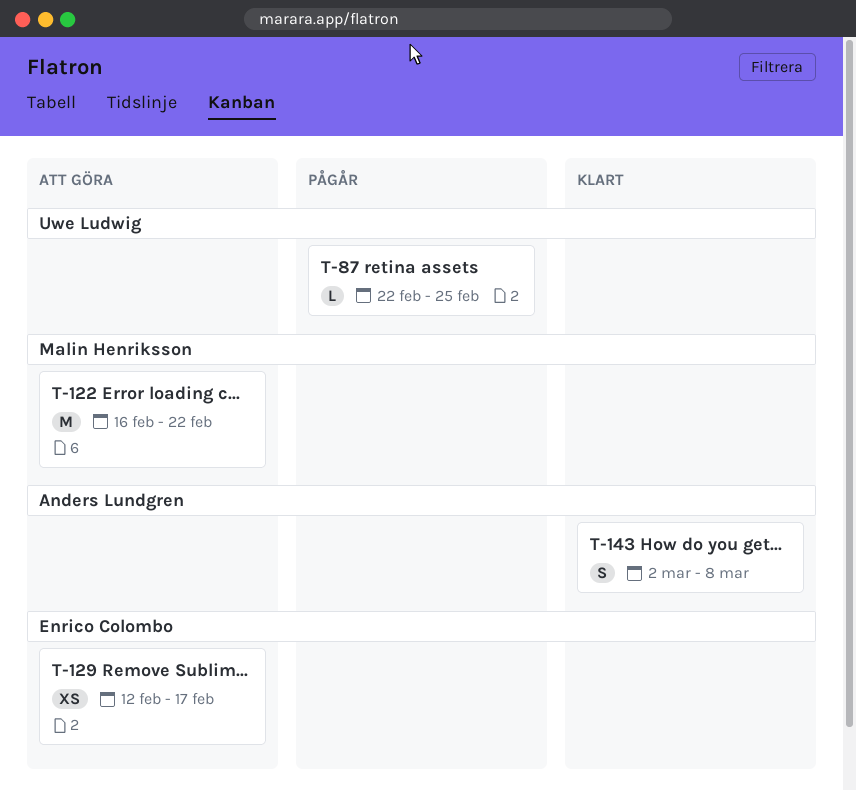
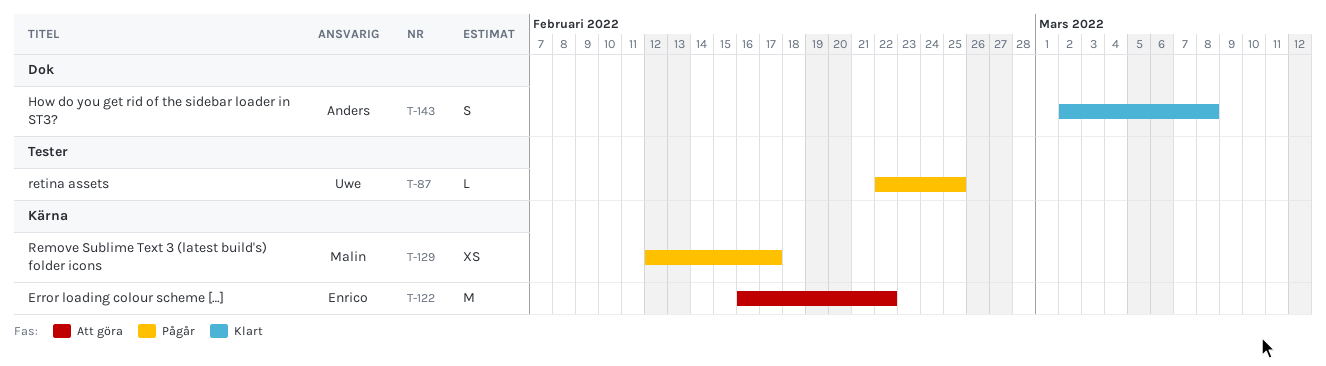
T-122, owner: Malin Henriksson -> Enrico Colombo
T-129, status: Att göra -> Pågår
T-129, owner: Enrico Colombo -> Malin Henriksson

